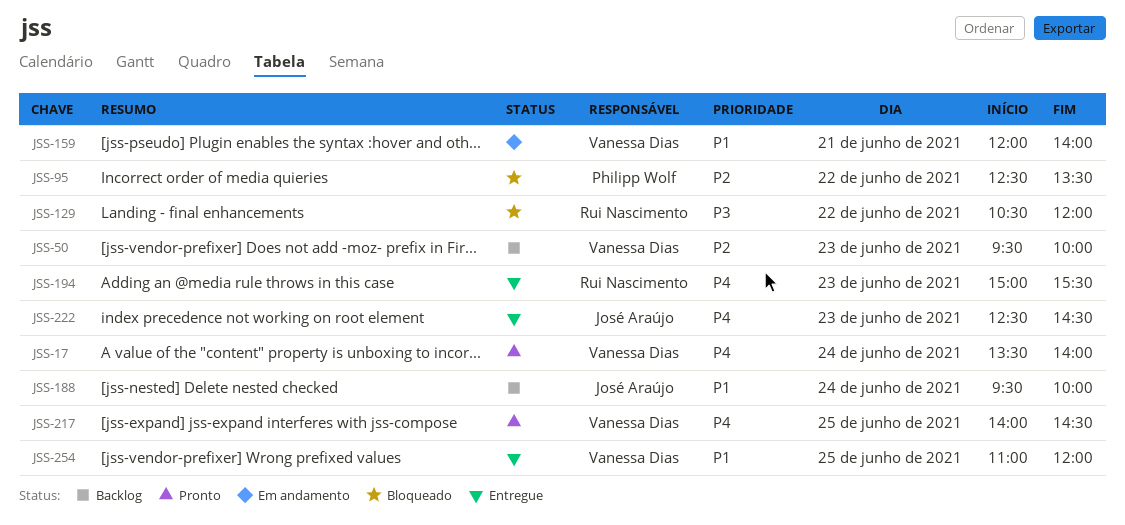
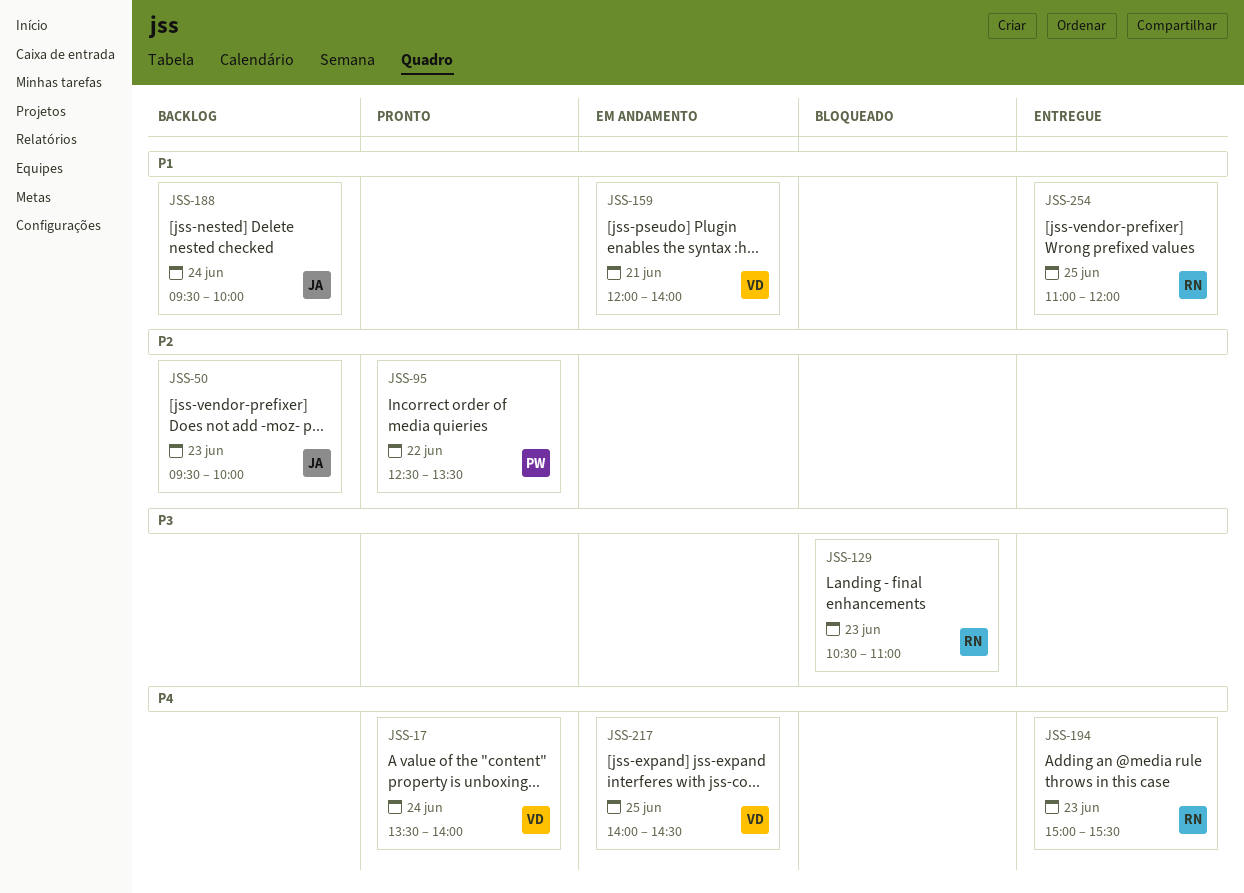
JSS-50, owner: Vanessa Dias -> José Araújo
JSS-95, status: Bloqueado -> Pronto
JSS-129, day: Jun 22 -> Jun 23
JSS-129, ends: 12:00 -> 11:00
JSS-217, status: Pronto -> Em andamento
JSS-222: present -> none
JSS-254, owner: Vanessa Dias -> Rui Nascimento

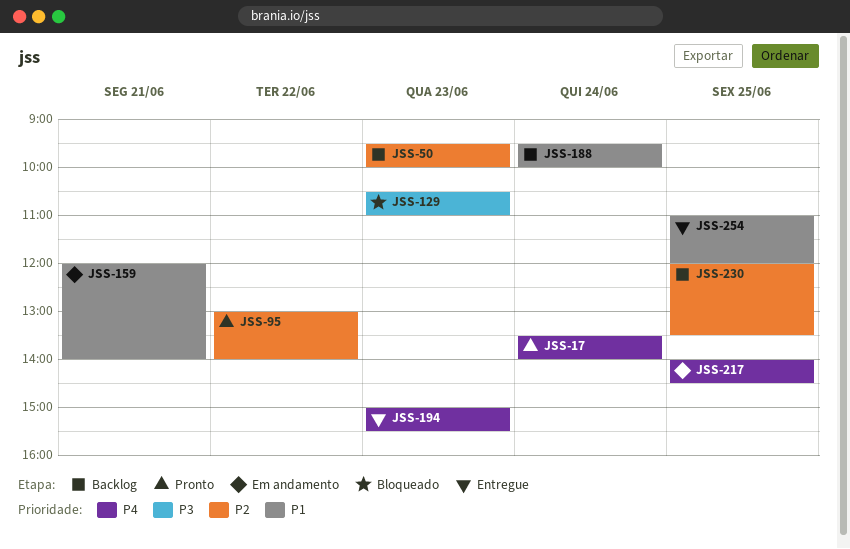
JSS-95, begins: 12:30 -> 13:00
JSS-95, ends: 13:30 -> 14:00
JSS-230: none -> present

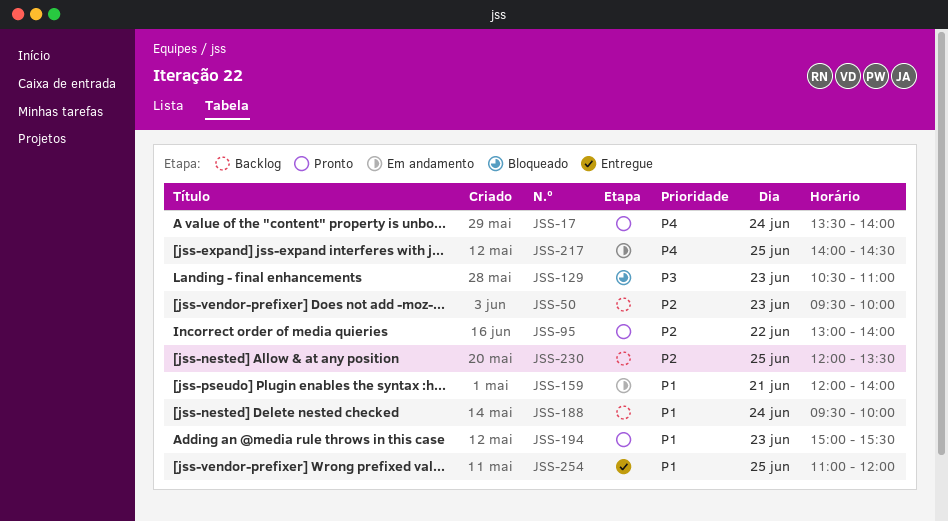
JSS-194, status: Entregue -> Pronto
JSS-194, priority: P4 -> P1

